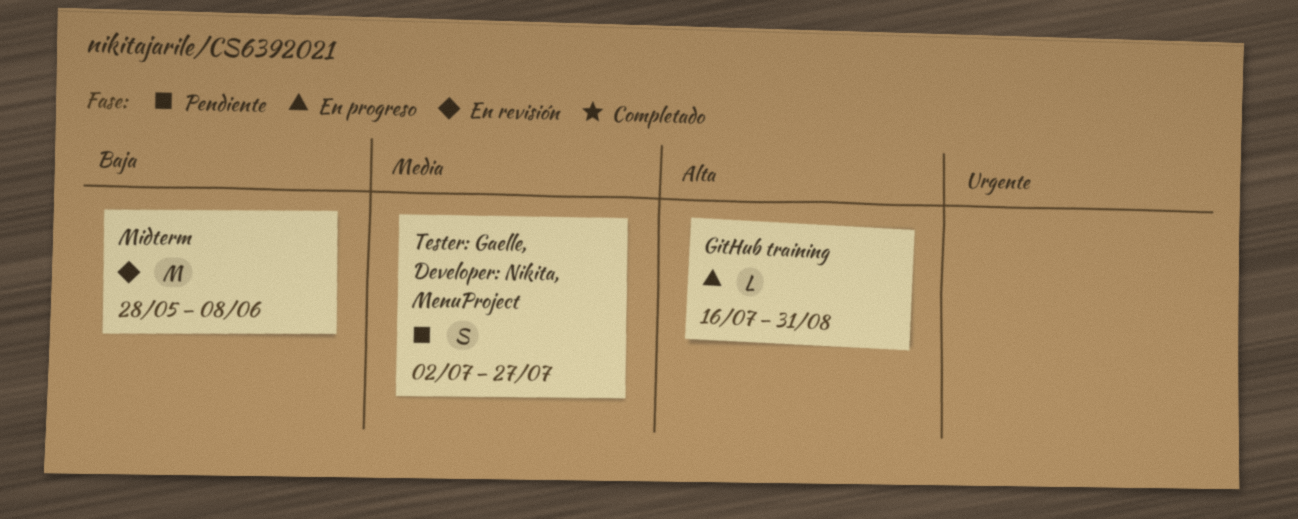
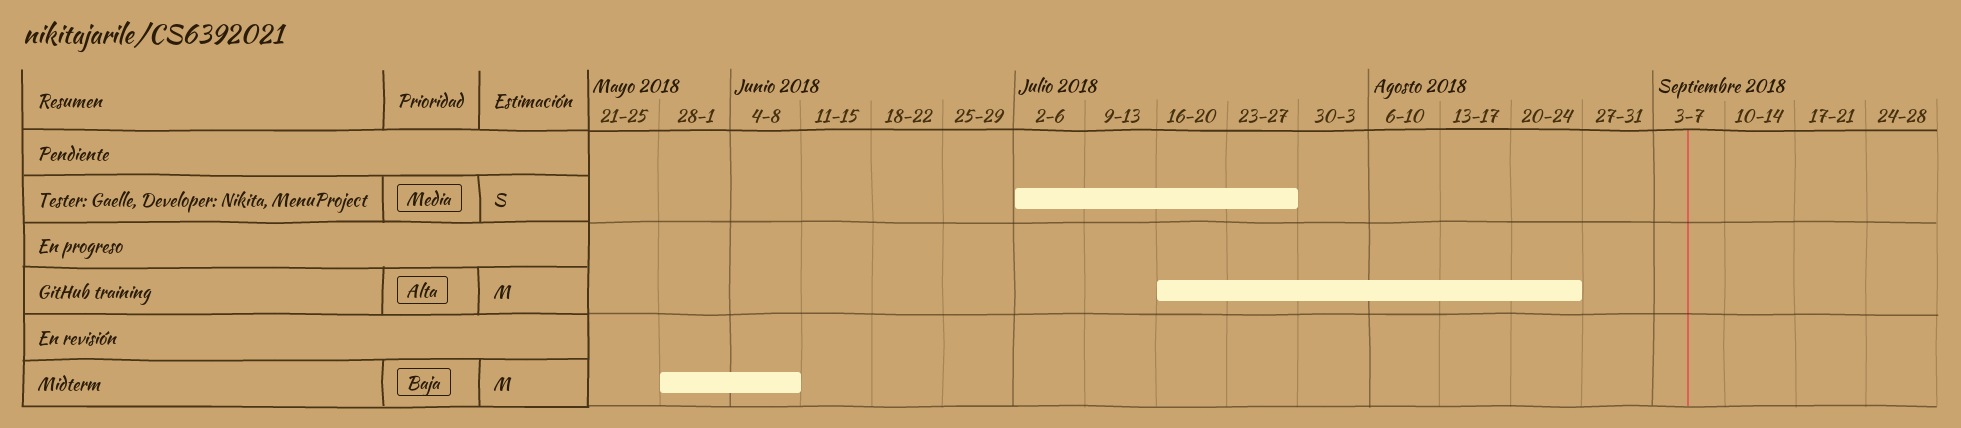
GitHub training, estimate: L -> M
GitHub training, due: Aug 31 -> Aug 24

